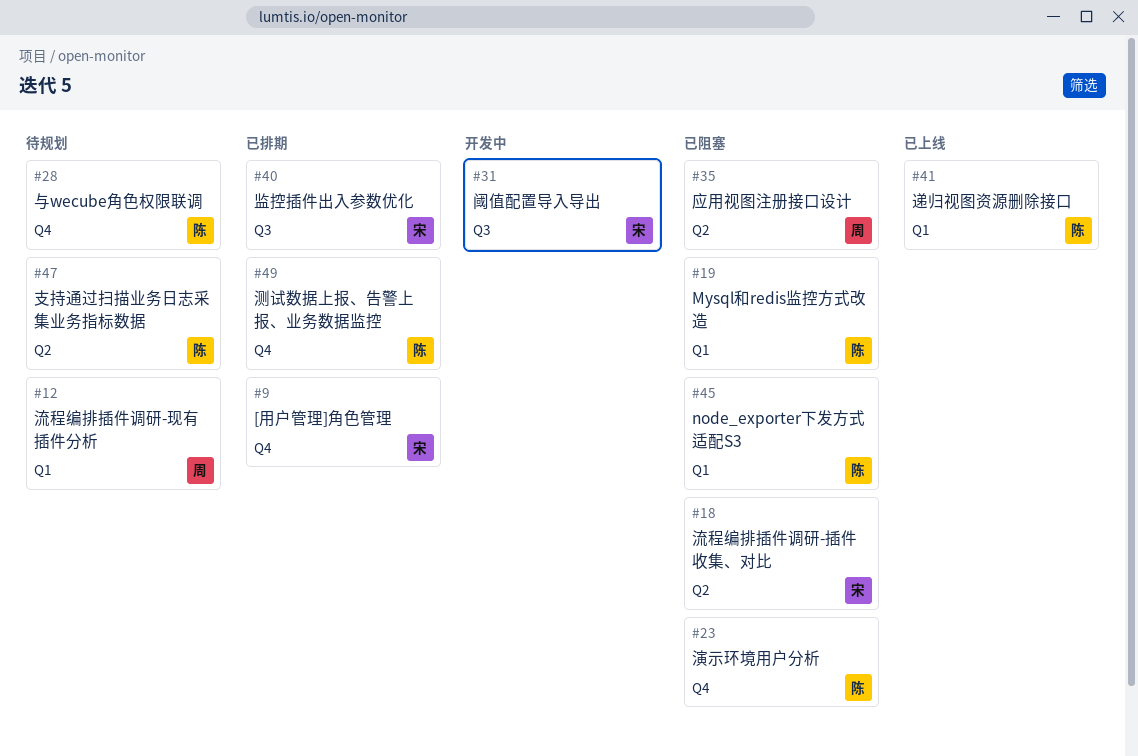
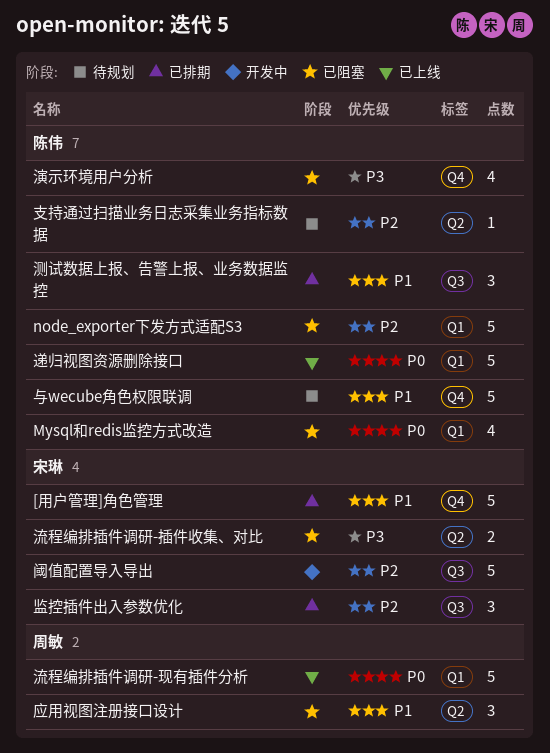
流程编排插件调研-现有插件分析, status: 待规划 -> 已上线
测试数据上报、告警上报、业务数据监控, label: Q4 -> Q3

